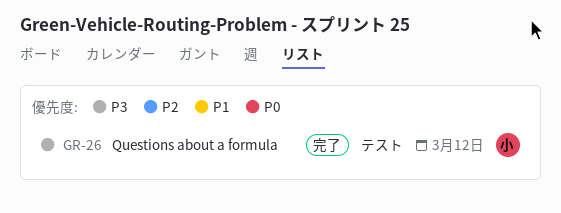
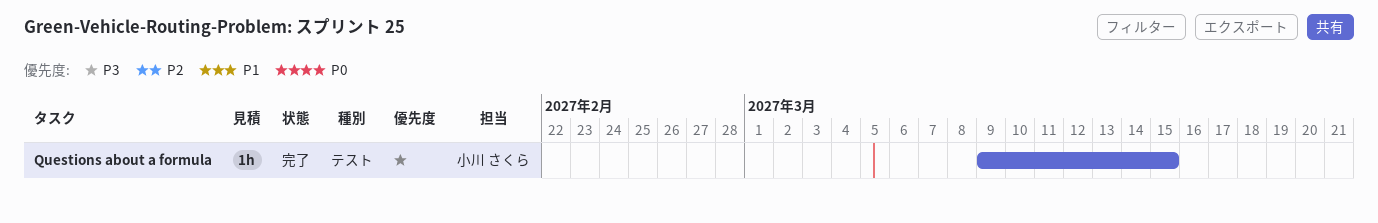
Questions about a formula, due: Mar 12 -> Mar 15

